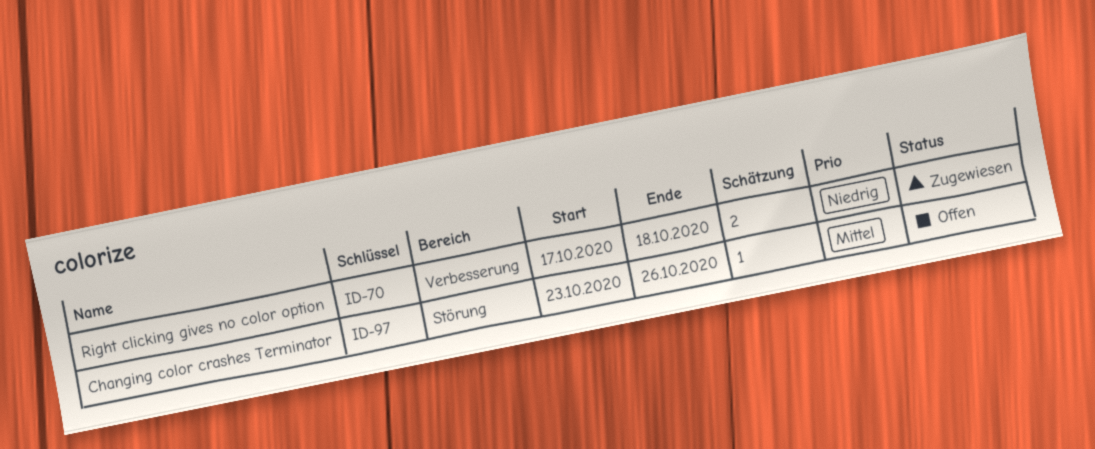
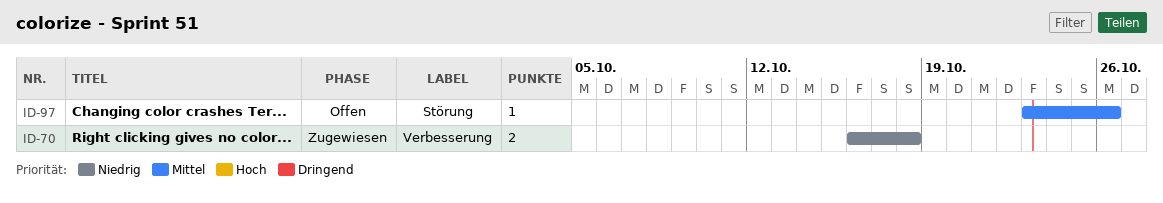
ID-70, start: Oct 17 -> Oct 16

